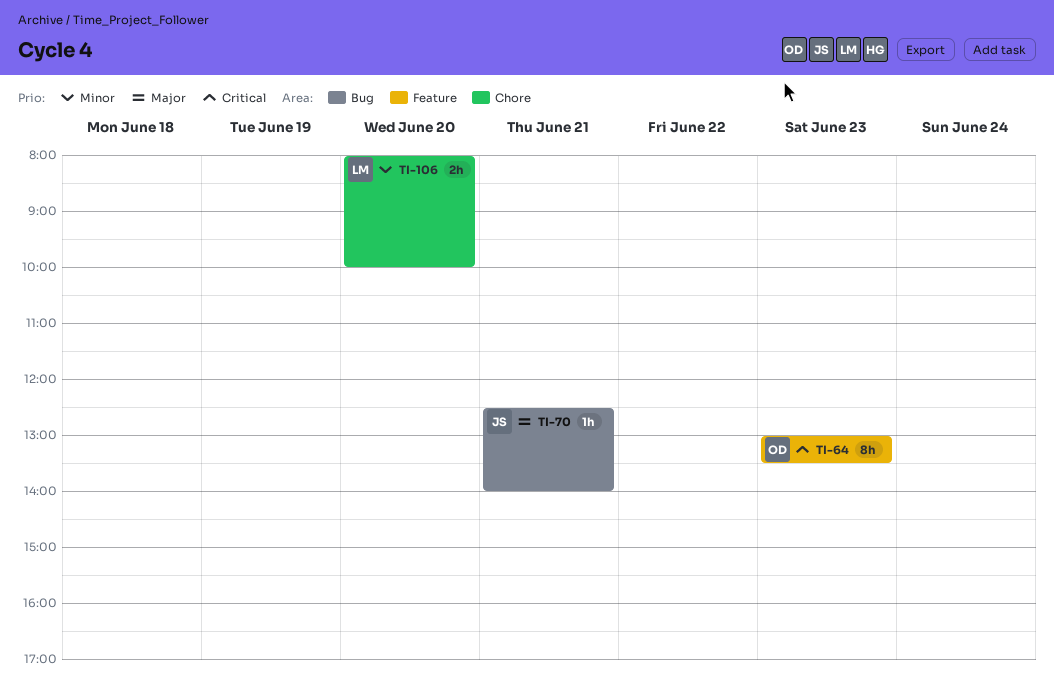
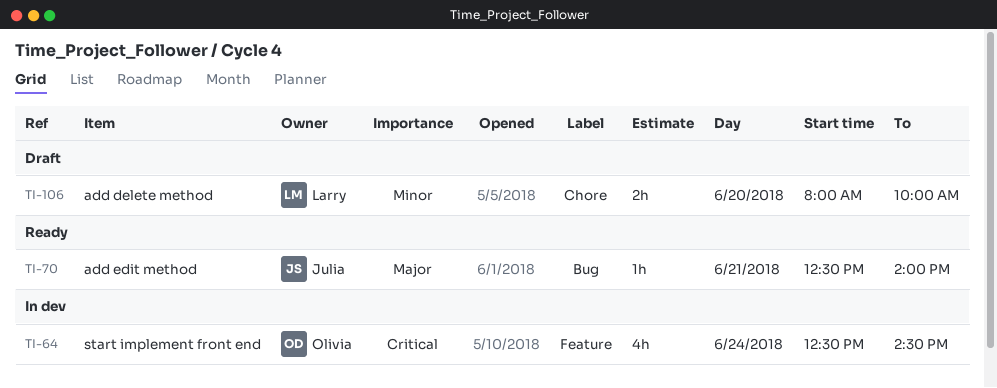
TI-64, estimate: 8h -> 4h
TI-64, day: Jun 23 -> Jun 24
TI-64, begins: 13:00 -> 12:30
TI-64, ends: 13:30 -> 14:30

